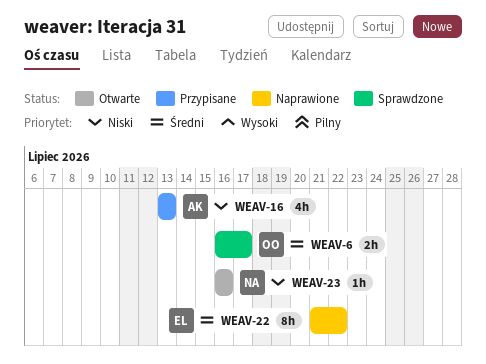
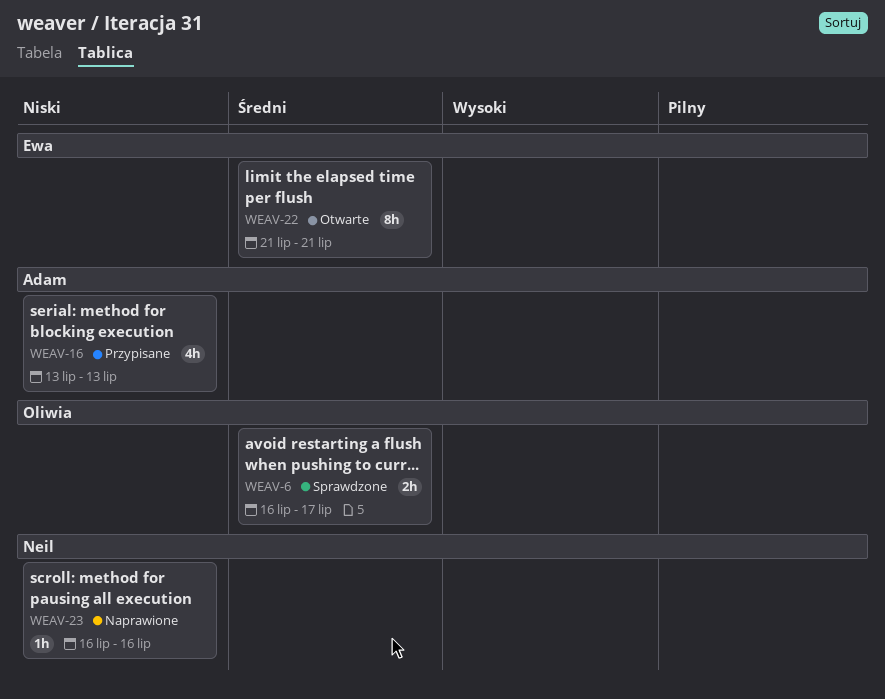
WEAV-22, status: Naprawione -> Otwarte
WEAV-22, due: Jul 22 -> Jul 21
WEAV-23, status: Otwarte -> Naprawione

